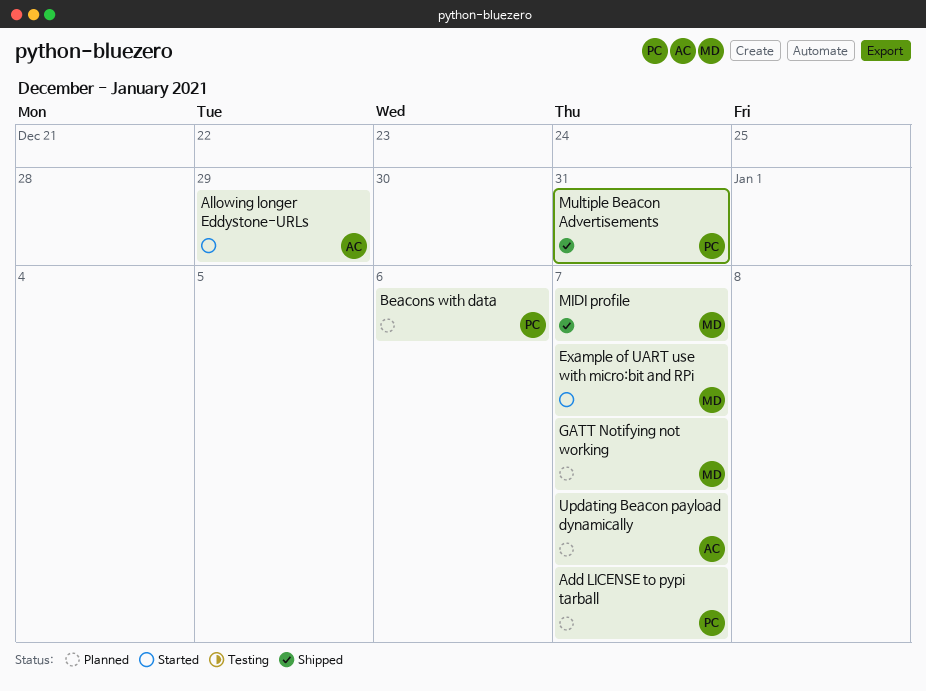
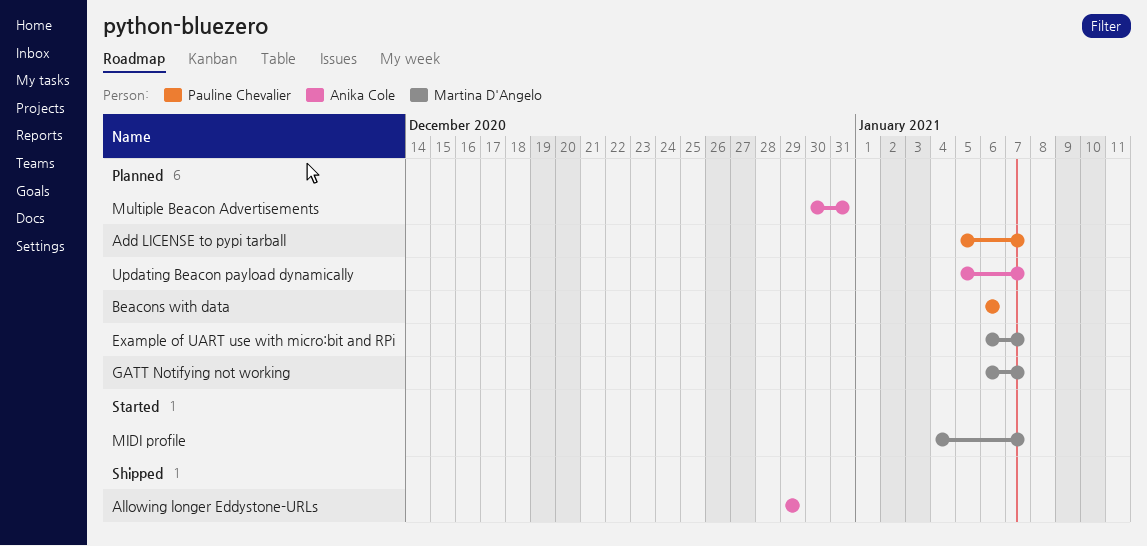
Allowing longer Eddystone-URLs, status: Started -> Shipped
Example of UART use with micro:bit and RPi, status: Started -> Planned
MIDI profile, status: Shipped -> Started
Multiple Beacon Advertisements, status: Shipped -> Planned
Multiple Beacon Advertisements, owner: Pauline Chevalier -> Anika Cole

